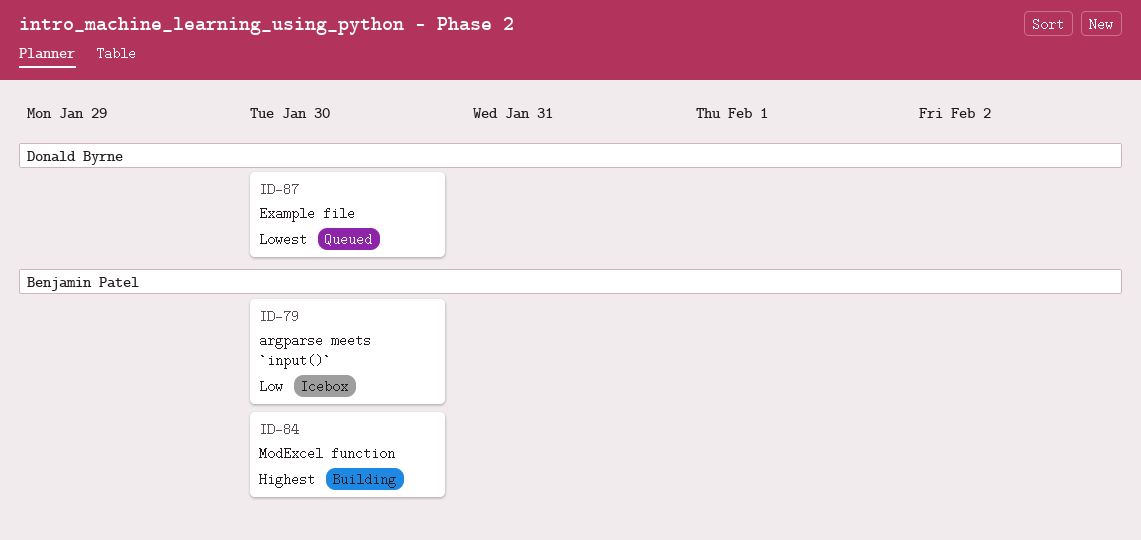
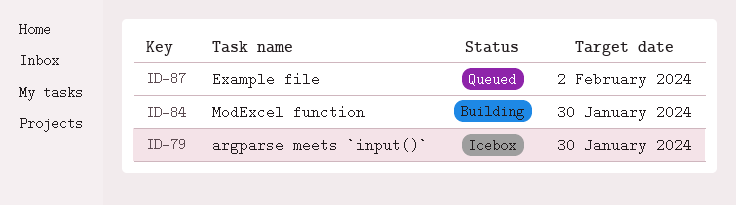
ID-87, due: Jan 30 -> Feb 2

